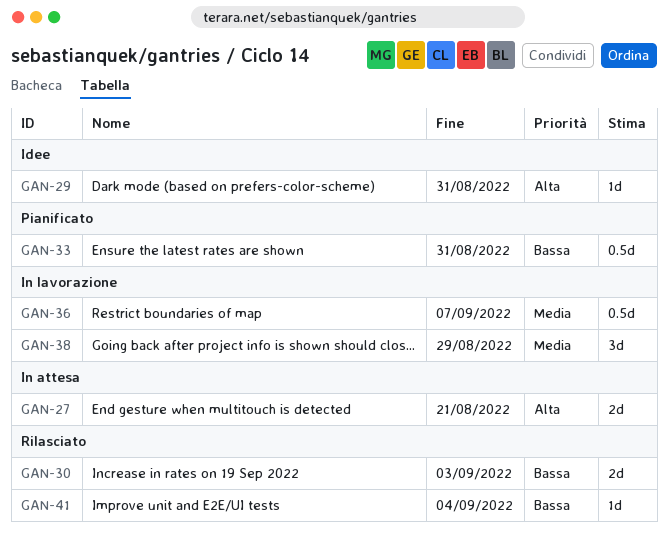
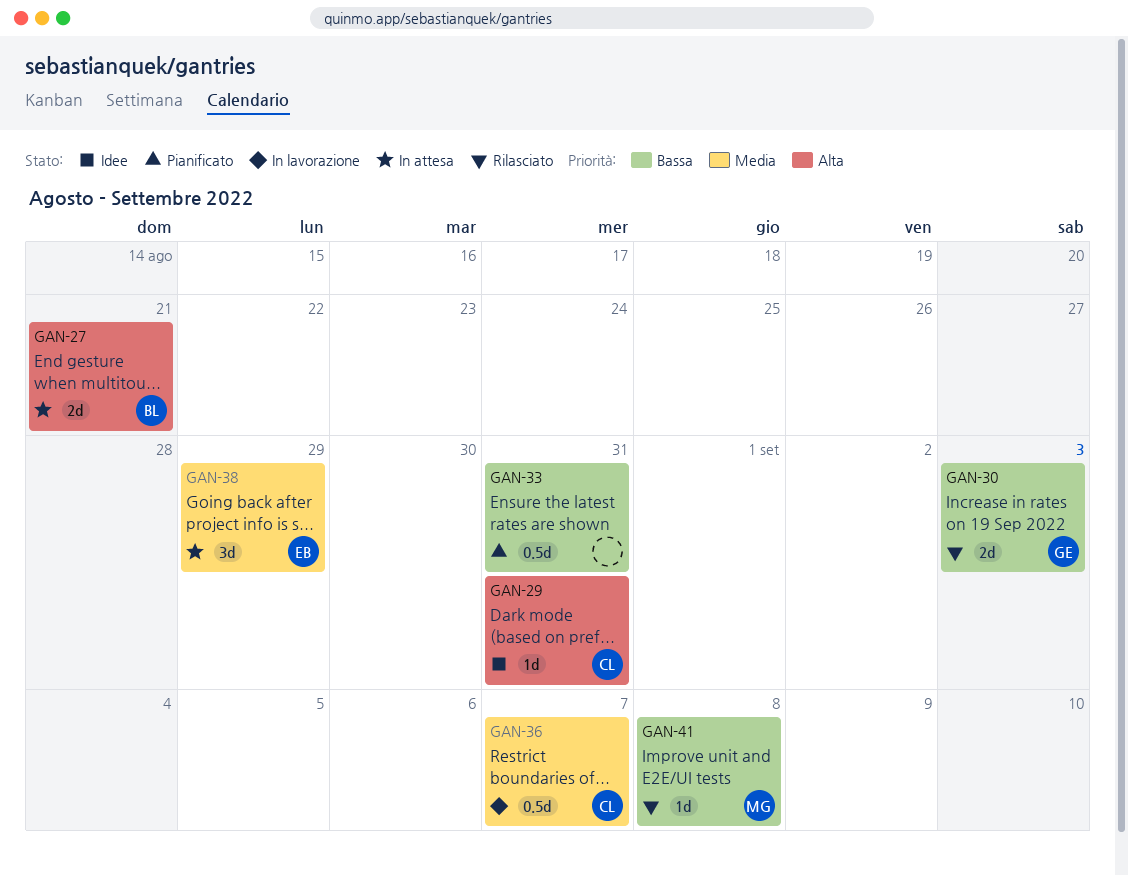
GAN-38, status: In lavorazione -> In attesa
GAN-41, due: Sep 4 -> Sep 8

